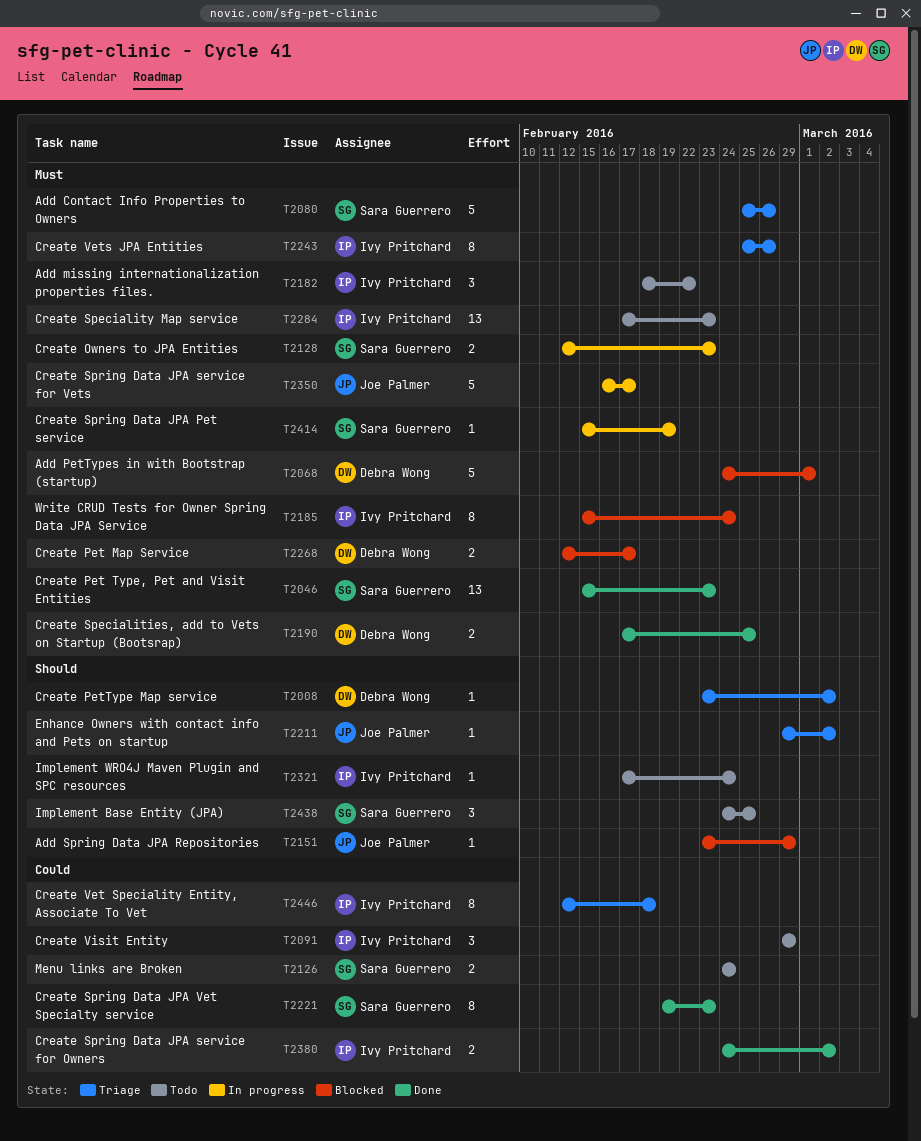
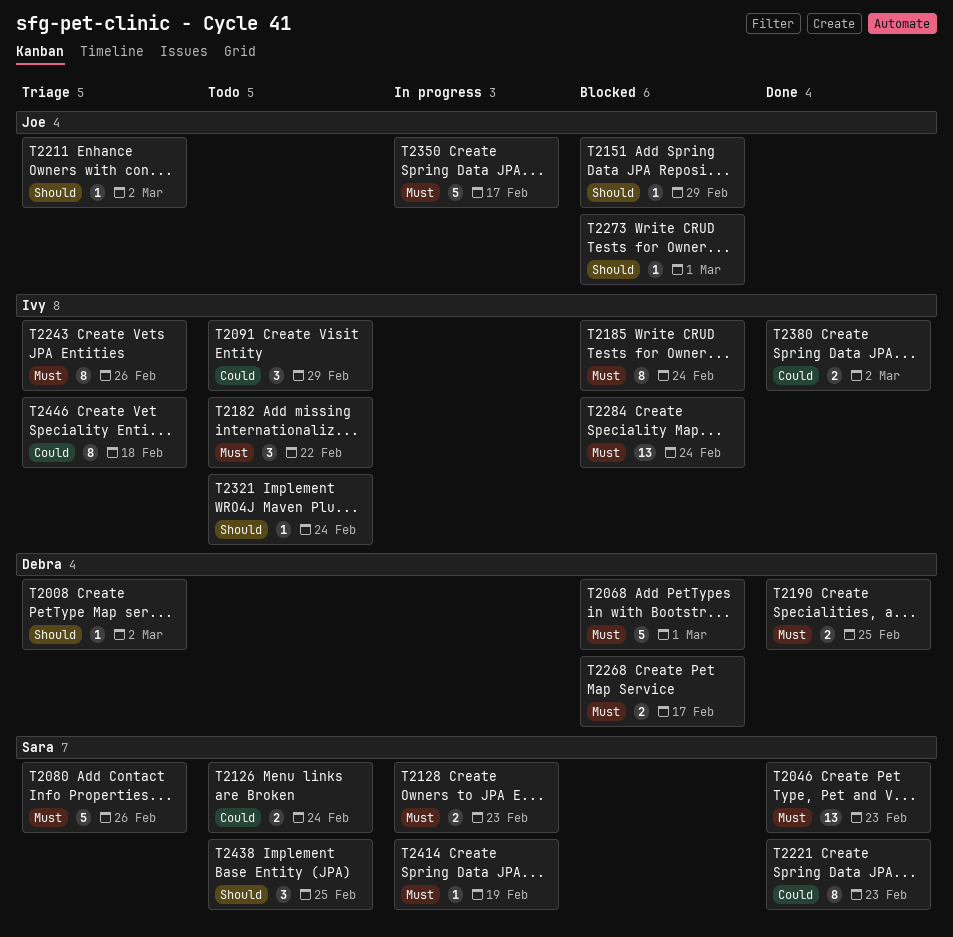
T2273: none -> present
T2284, status: Todo -> Blocked
T2284, due: Feb 23 -> Feb 24

